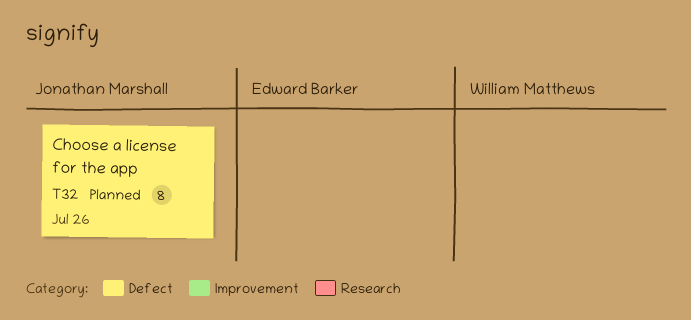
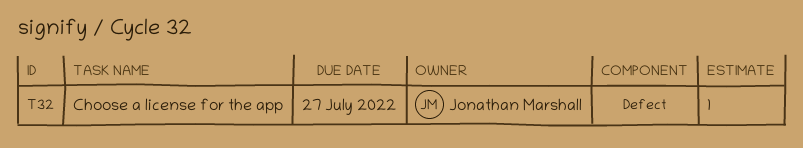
T32, estimate: 8 -> 1
T32, due: Jul 26 -> Jul 27

